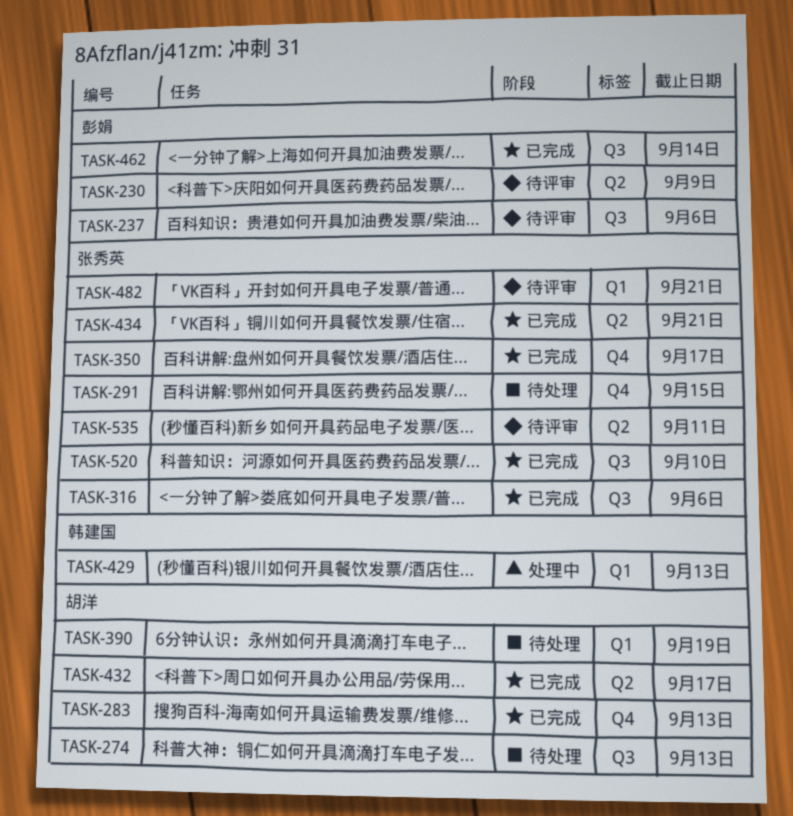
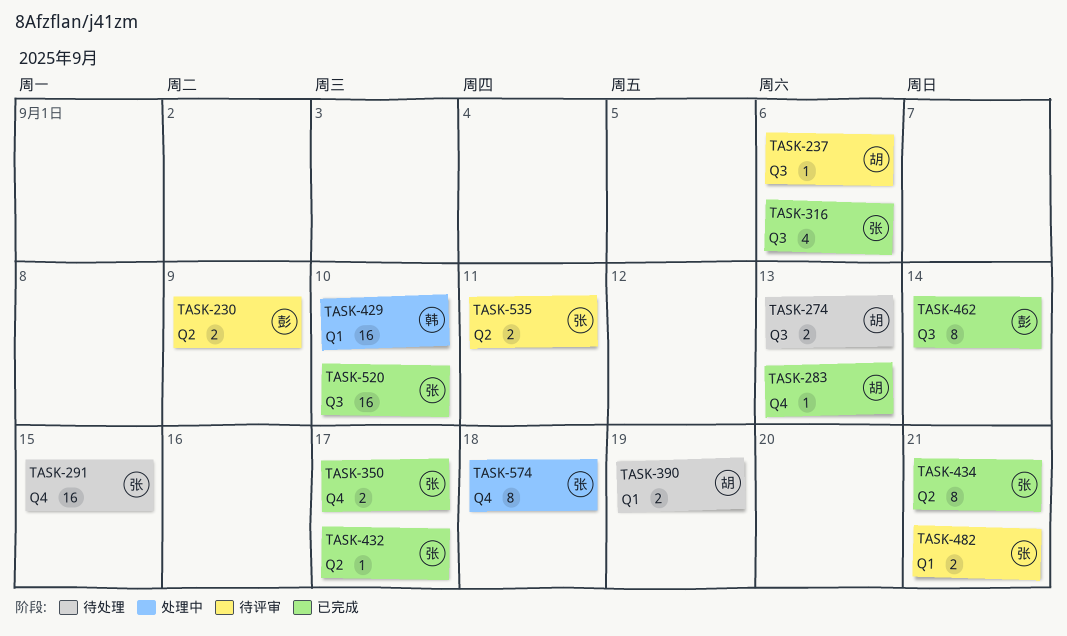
TASK-237, owner: 彭娟 -> 胡洋
TASK-429, due: Sep 13 -> Sep 10
TASK-432, owner: 胡洋 -> 张秀英
TASK-574: none -> present

